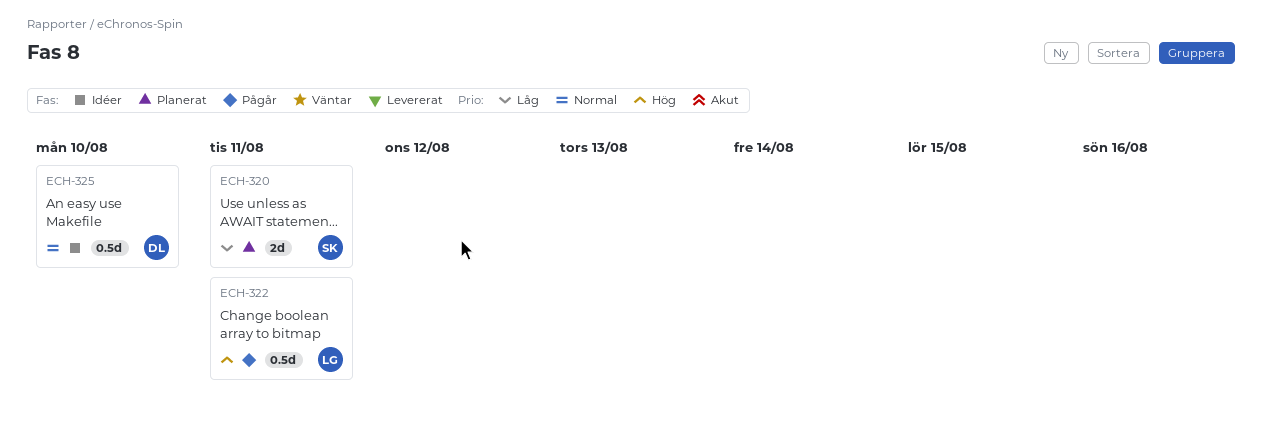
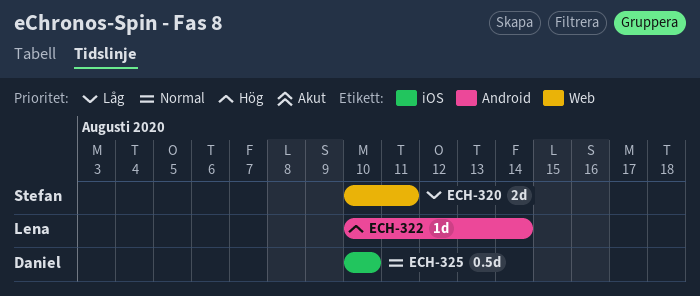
ECH-322, estimate: 0.5d -> 1d
ECH-322, due: Aug 11 -> Aug 14

